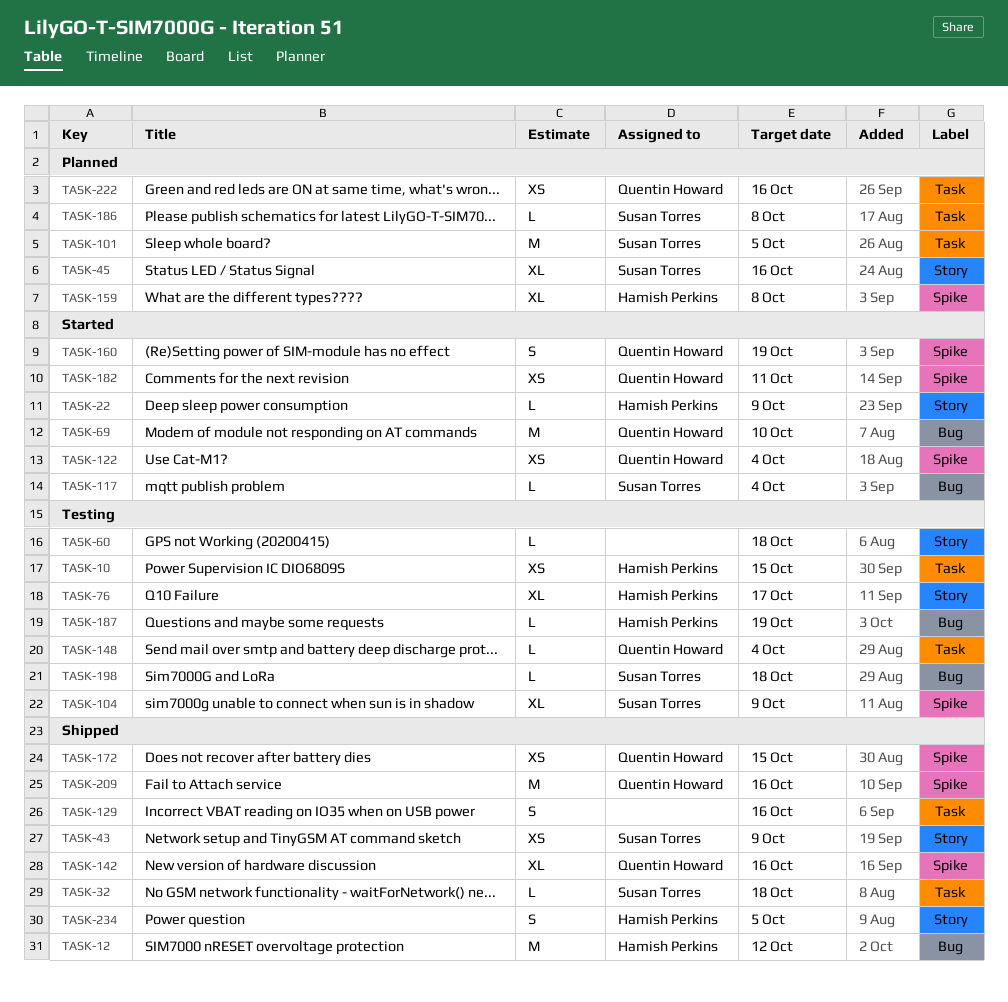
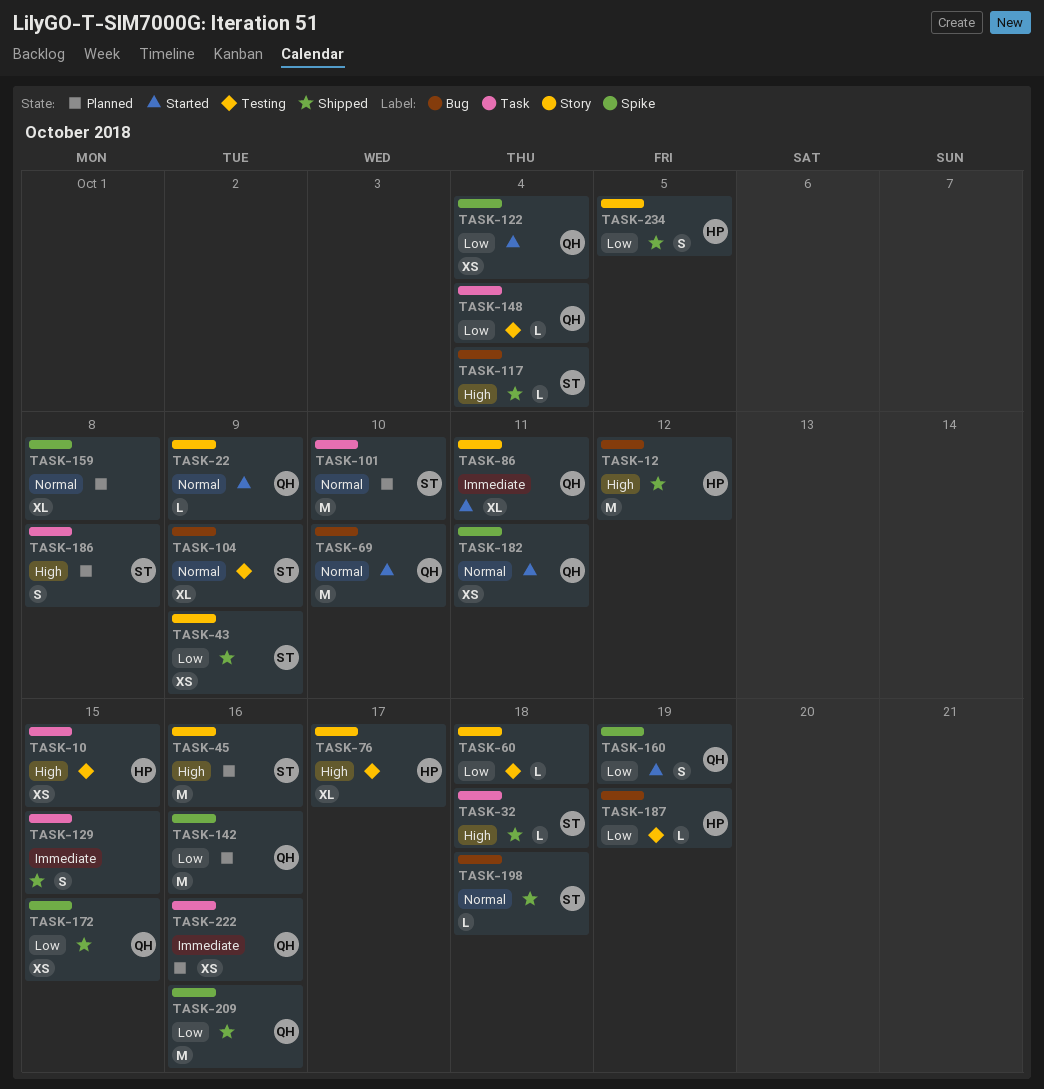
TASK-22, owner: Hamish Perkins -> Quentin Howard
TASK-45, estimate: XL -> M
TASK-86: none -> present
TASK-101, due: Oct 5 -> Oct 10
TASK-104, label: Spike -> Bug
TASK-117, status: Started -> Shipped
TASK-129, due: Oct 16 -> Oct 15
TASK-142, status: Shipped -> Planned
TASK-142, estimate: XL -> M
TASK-159, owner: Hamish Perkins -> none
TASK-186, estimate: L -> S
TASK-198, status: Testing -> Shipped

